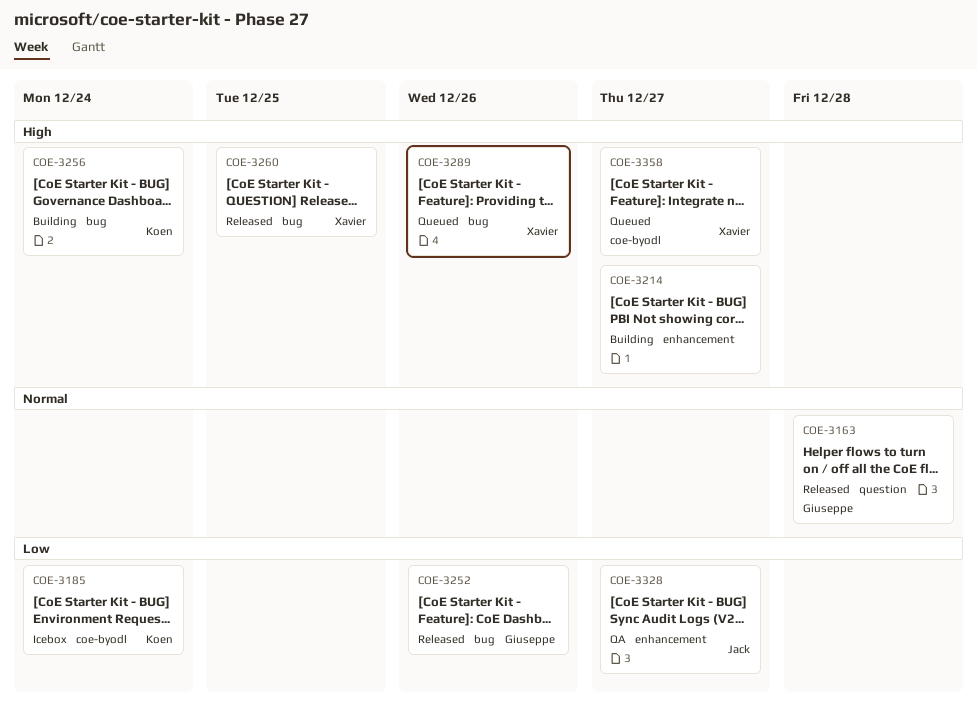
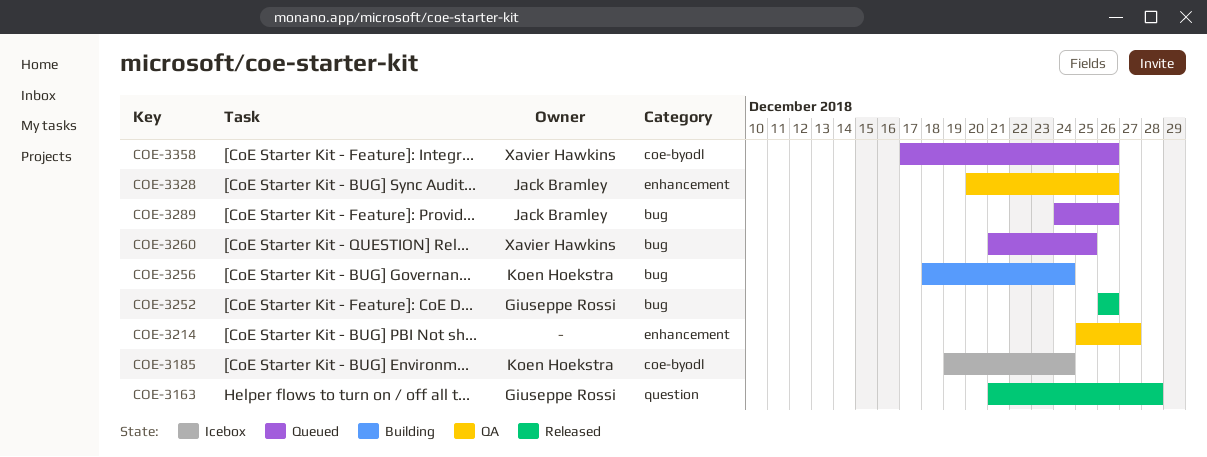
COE-3214, status: Building -> QA
COE-3260, status: Released -> Queued
COE-3289, owner: Xavier Hawkins -> Jack Bramley
COE-3328, due: Dec 27 -> Dec 26
COE-3358, due: Dec 27 -> Dec 26

